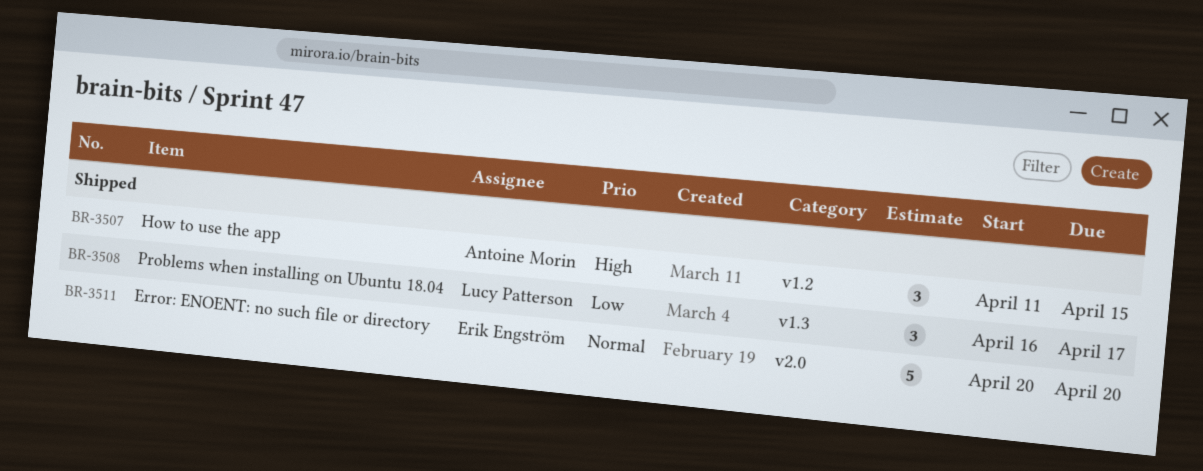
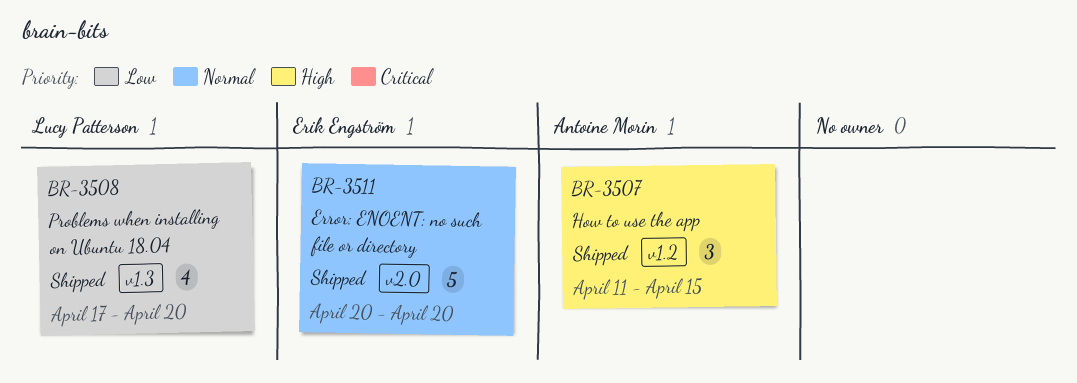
BR-3508, estimate: 3 -> 4
BR-3508, start: Apr 16 -> Apr 17
BR-3508, due: Apr 17 -> Apr 20

